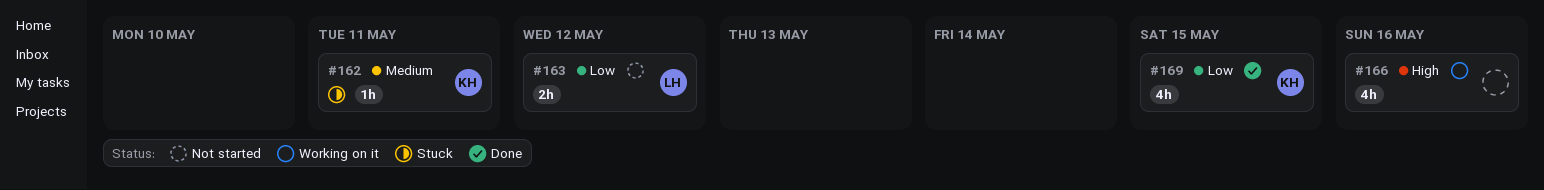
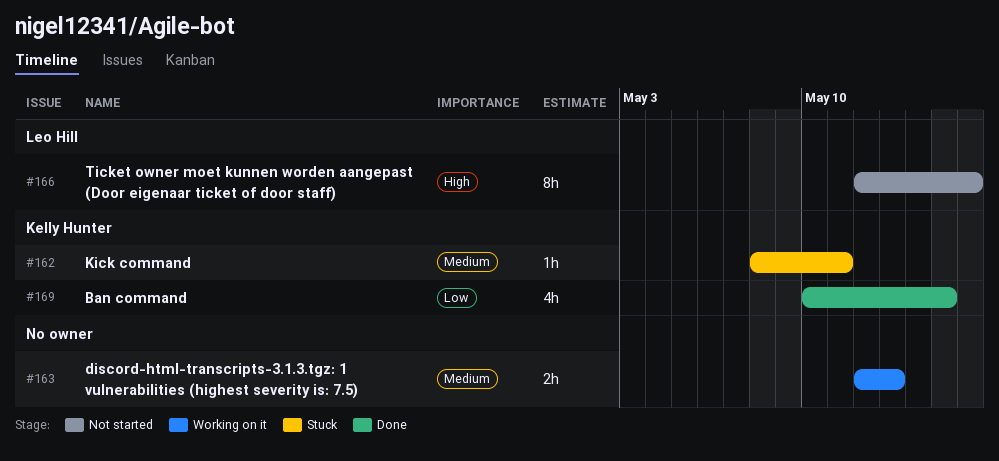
#163, status: Not started -> Working on it
#163, owner: Leo Hill -> none
#163, priority: Low -> Medium
#163, due: May 12 -> May 13
#166, status: Working on it -> Not started
#166, owner: none -> Leo Hill
#166, estimate: 4h -> 8h

